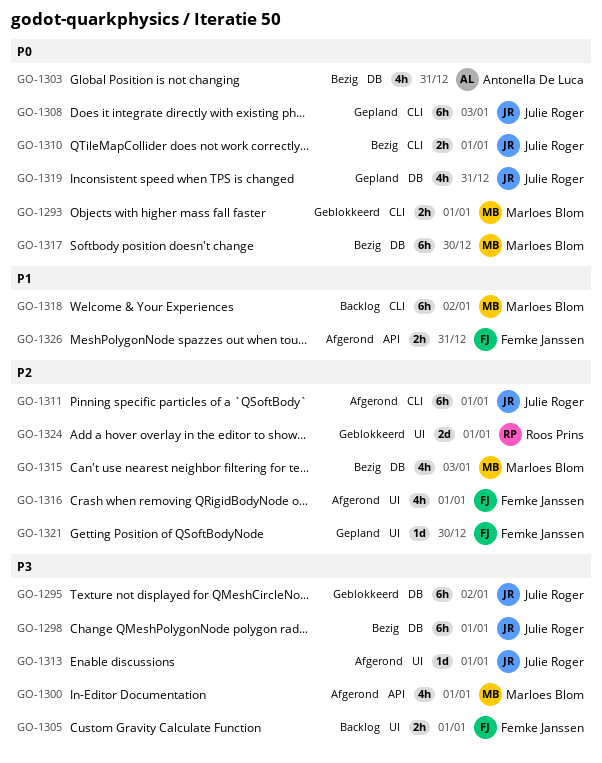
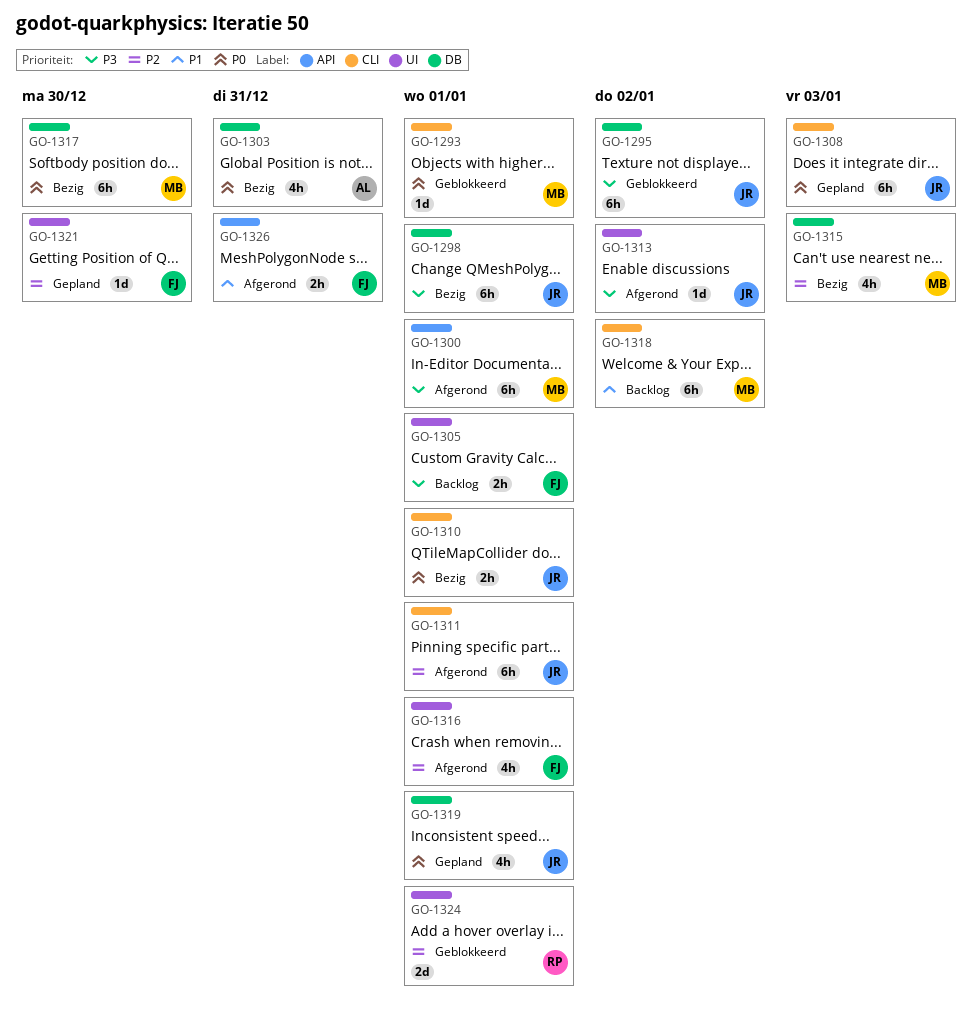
GO-1293, estimate: 2h -> 1d
GO-1300, estimate: 4h -> 6h
GO-1313, due: Jan 1 -> Jan 2
GO-1319, due: Dec 31 -> Jan 1

